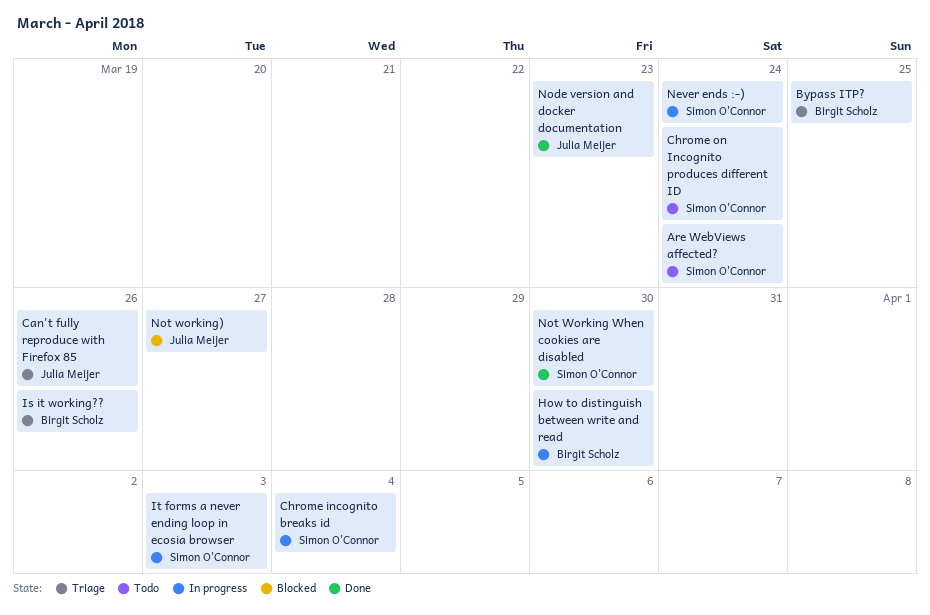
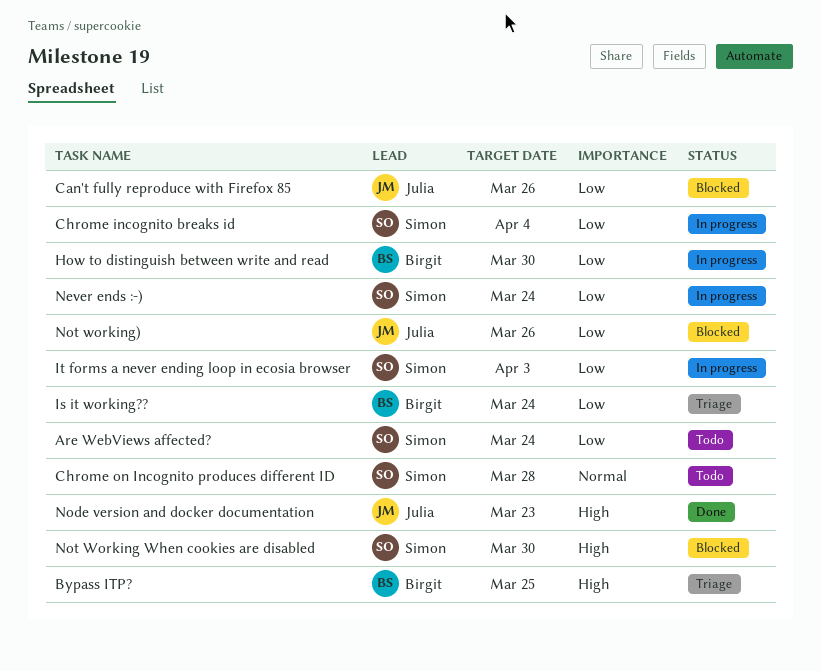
Can't fully reproduce with Firefox 85, status: Triage -> Blocked
Chrome on Incognito produces different ID, due: Mar 24 -> Mar 28
Is it working??, due: Mar 26 -> Mar 24
Not Working When cookies are disabled, status: Done -> Blocked
Not working), due: Mar 27 -> Mar 26

